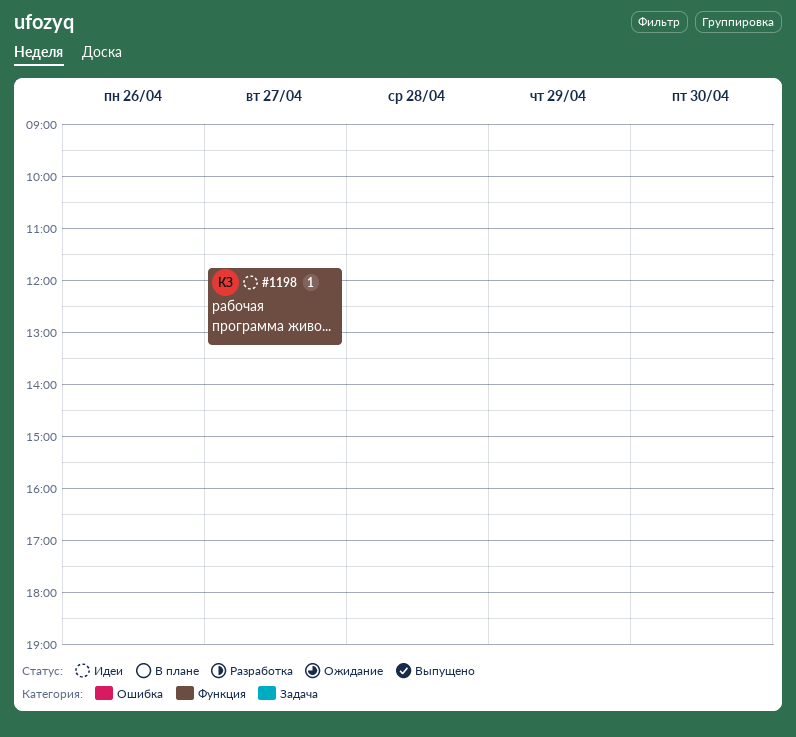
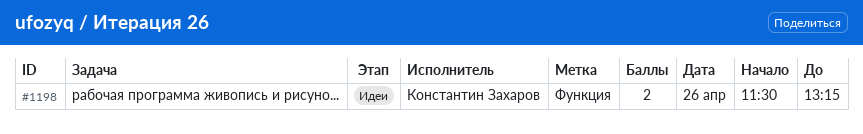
#1198, estimate: 1 -> 2
#1198, day: Apr 27 -> Apr 26
#1198, begins: 11:45 -> 11:30

